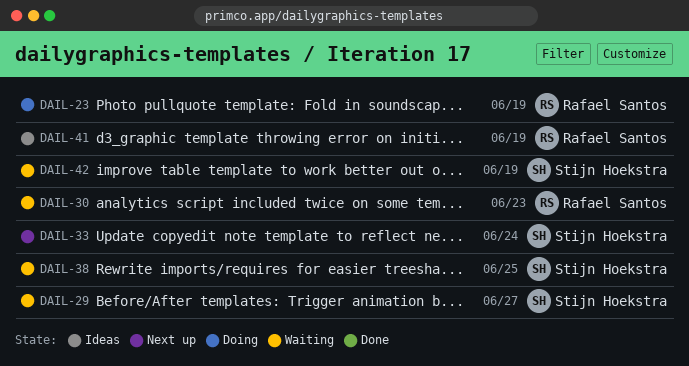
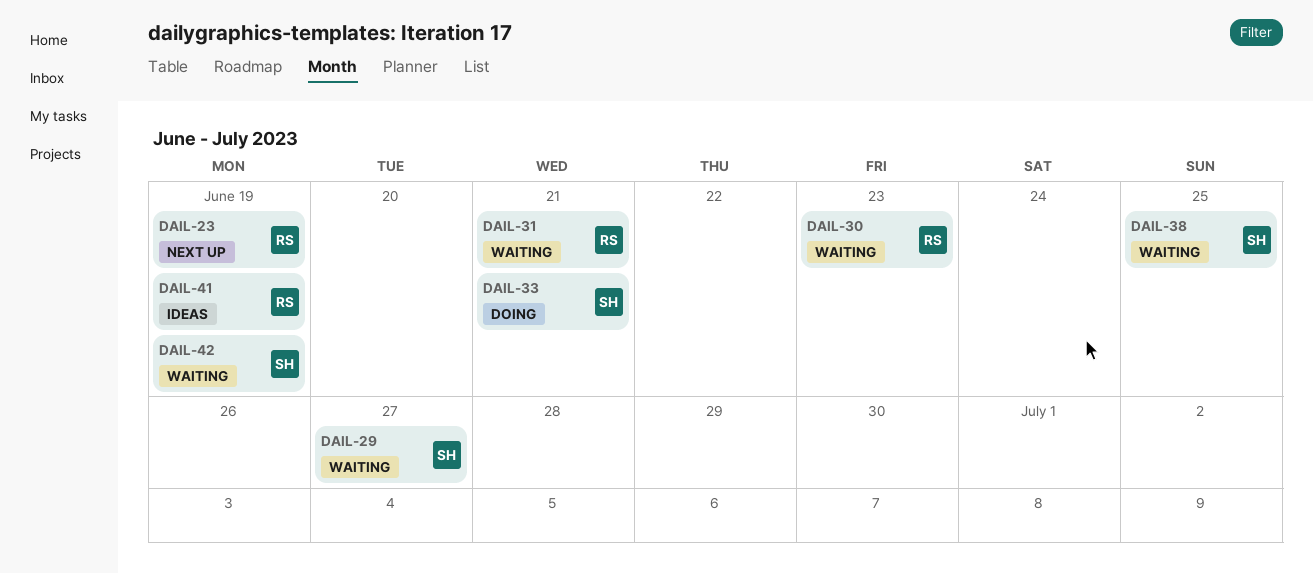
DAIL-23, status: Doing -> Next up
DAIL-31: none -> present
DAIL-33, status: Next up -> Doing
DAIL-33, due: Jun 24 -> Jun 21

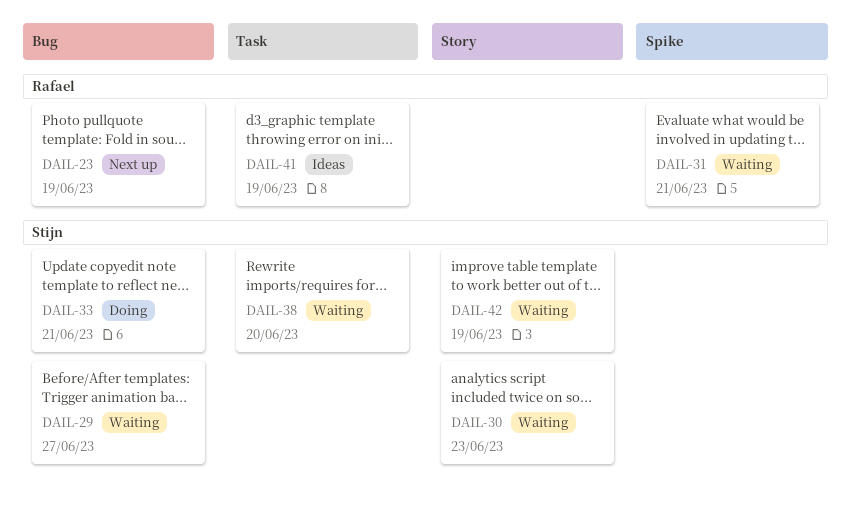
DAIL-30, owner: Rafael -> Stijn
DAIL-38, due: Jun 25 -> Jun 20

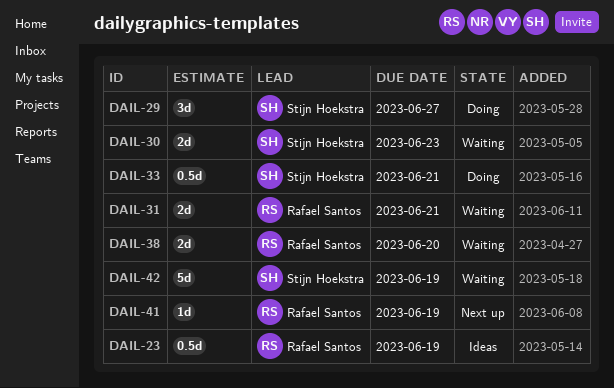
DAIL-23, status: Next up -> Ideas
DAIL-29, status: Waiting -> Doing
DAIL-38, owner: Stijn Hoekstra -> Rafael Santos
DAIL-41, status: Ideas -> Next up

